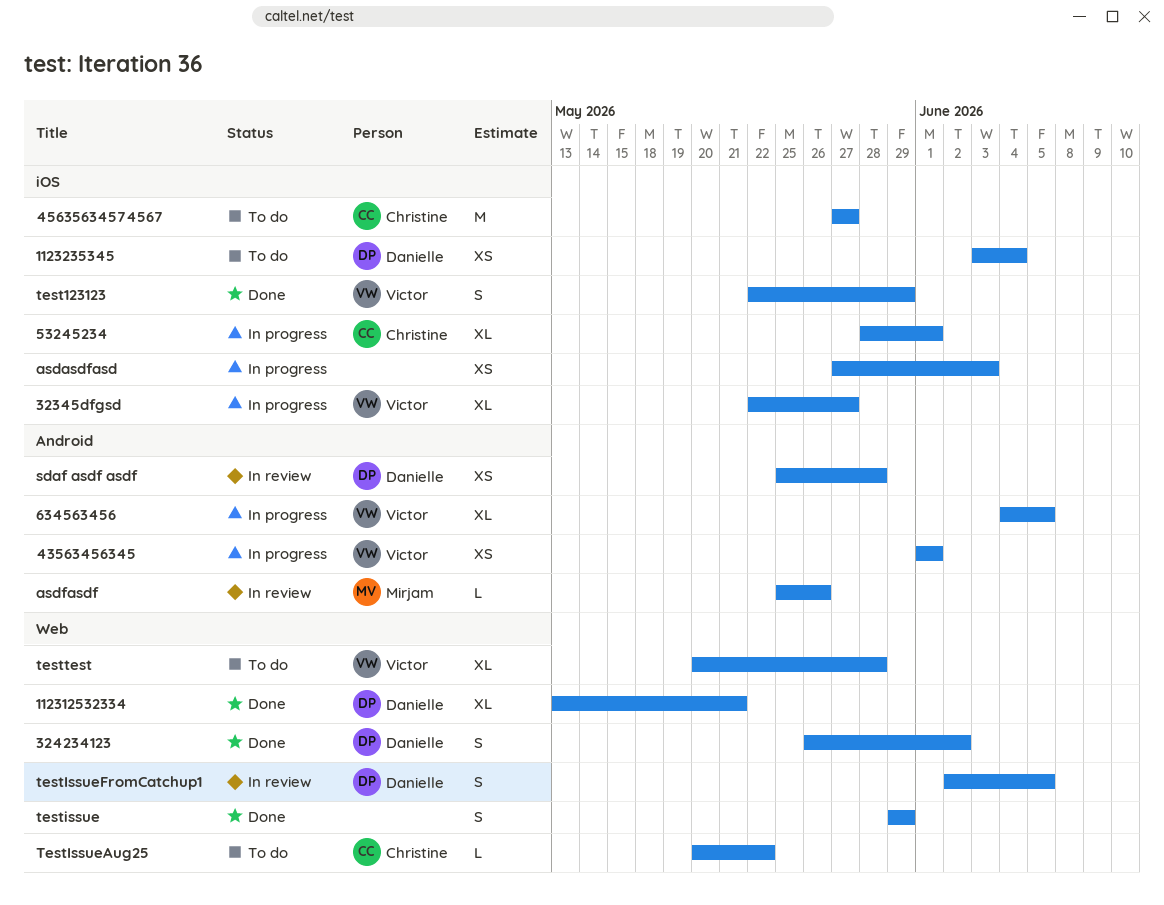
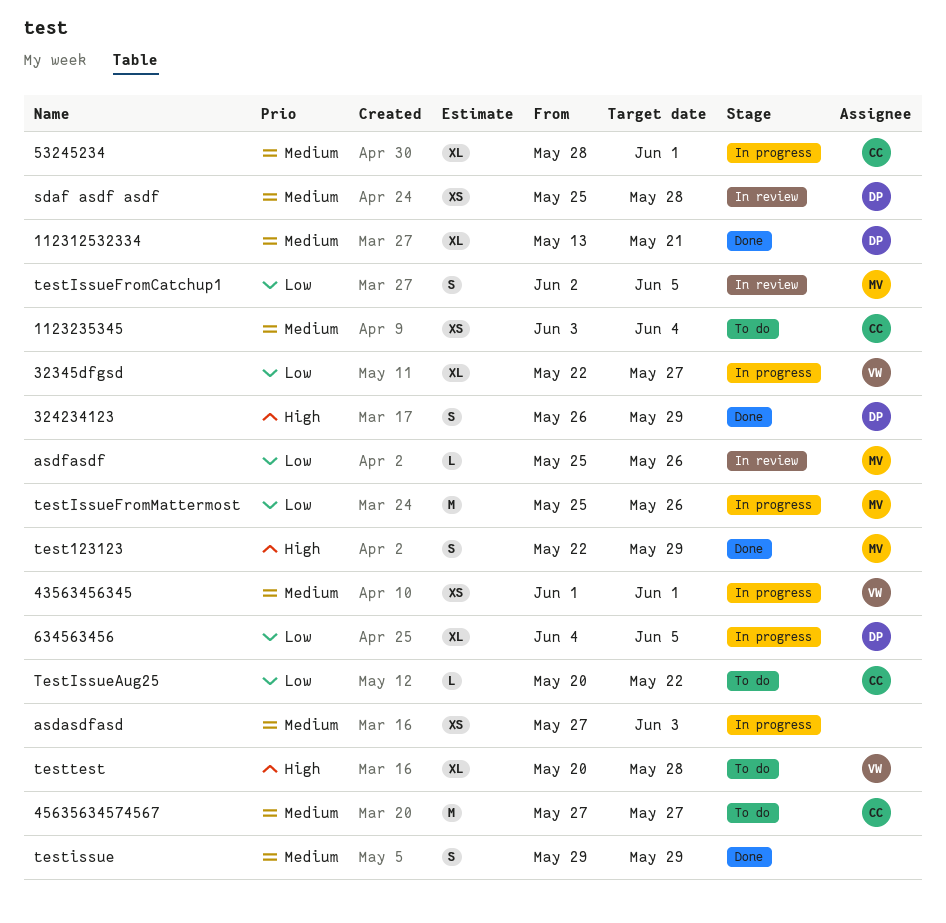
1123235345, owner: Danielle -> Christine
324234123, due: Jun 2 -> May 29
634563456, owner: Victor -> Danielle
test123123, owner: Victor -> Mirjam
testIssueFromCatchup1, owner: Danielle -> Mirjam
testIssueFromMattermost: none -> present

